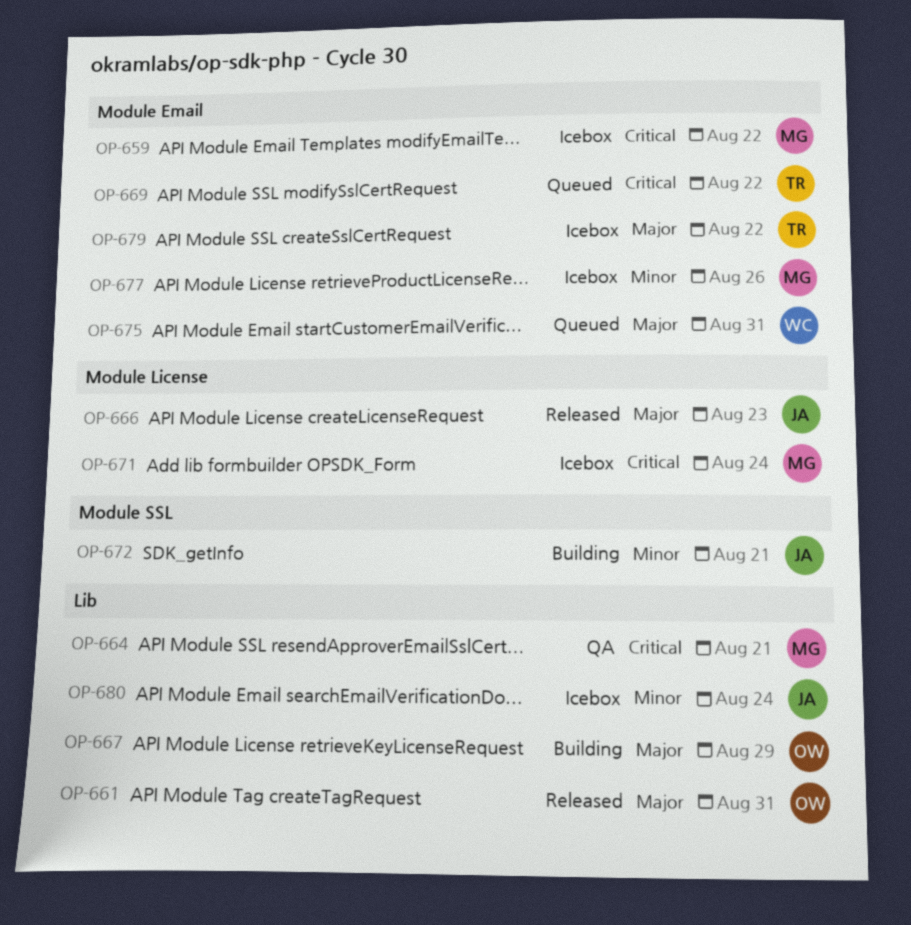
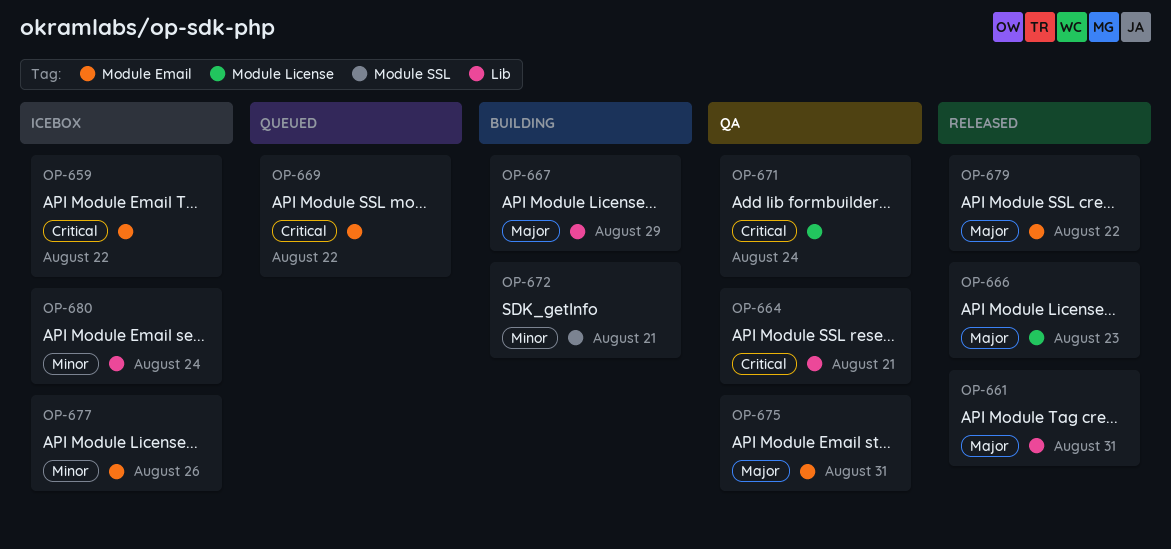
OP-671, status: Icebox -> QA
OP-675, status: Queued -> QA
OP-679, status: Icebox -> Released

